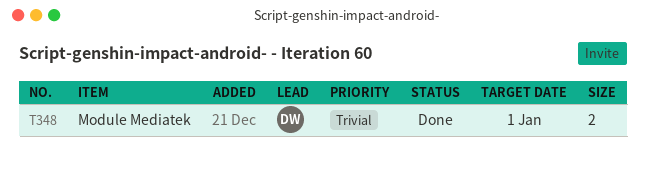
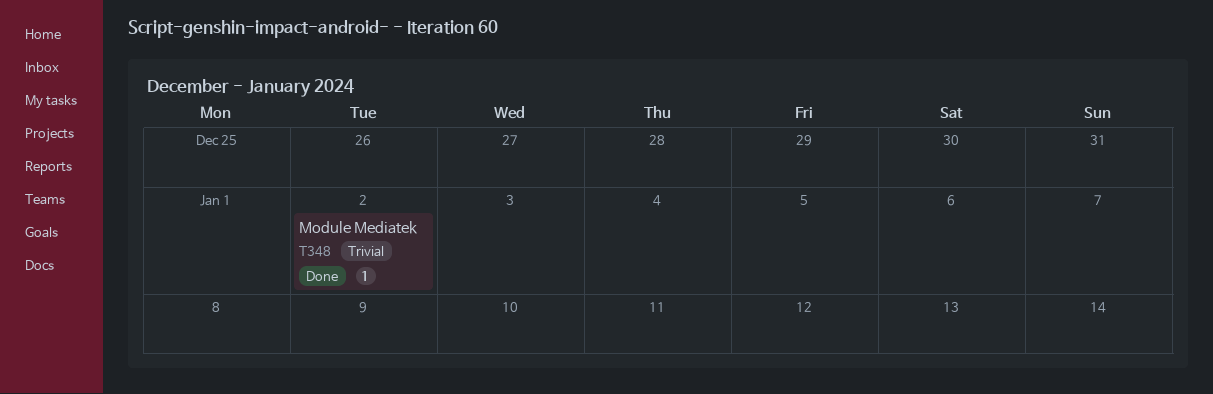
T348, estimate: 2 -> 1
T348, due: Jan 1 -> Jan 2

